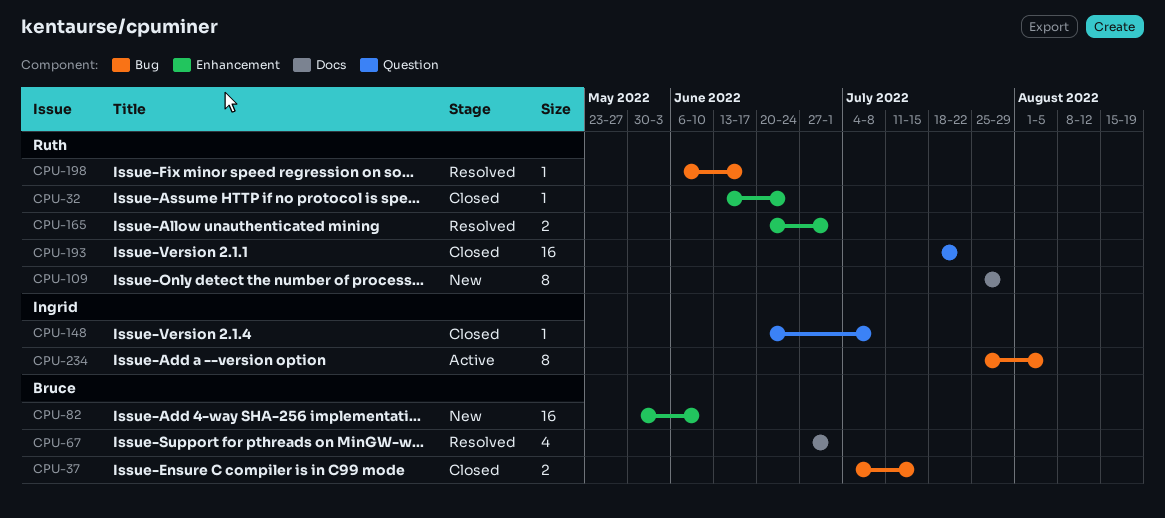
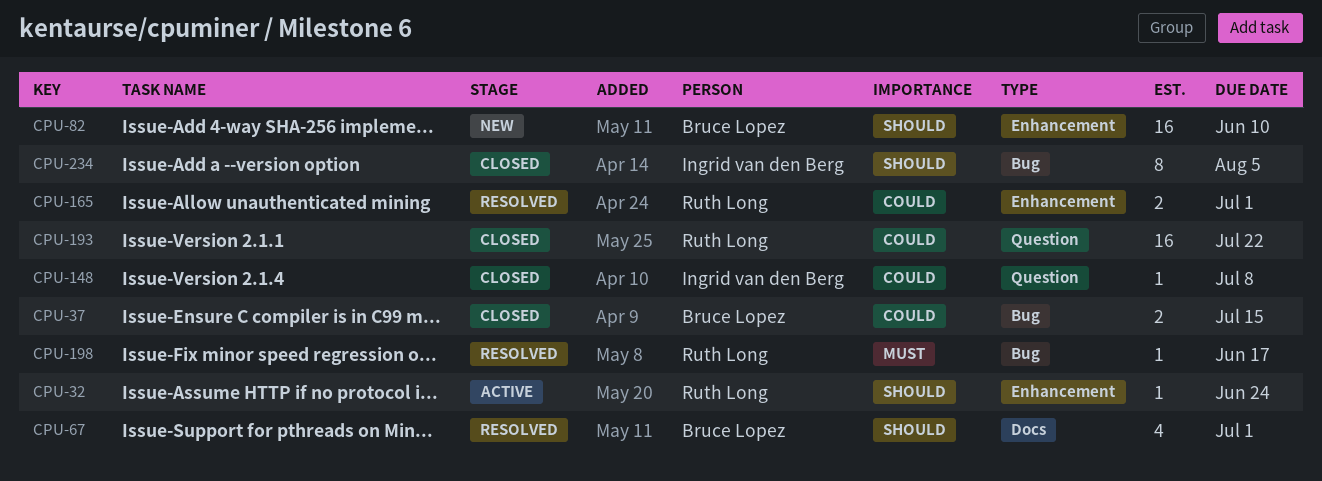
CPU-32, status: Closed -> Active
CPU-109: present -> none
CPU-234, status: Active -> Closed

